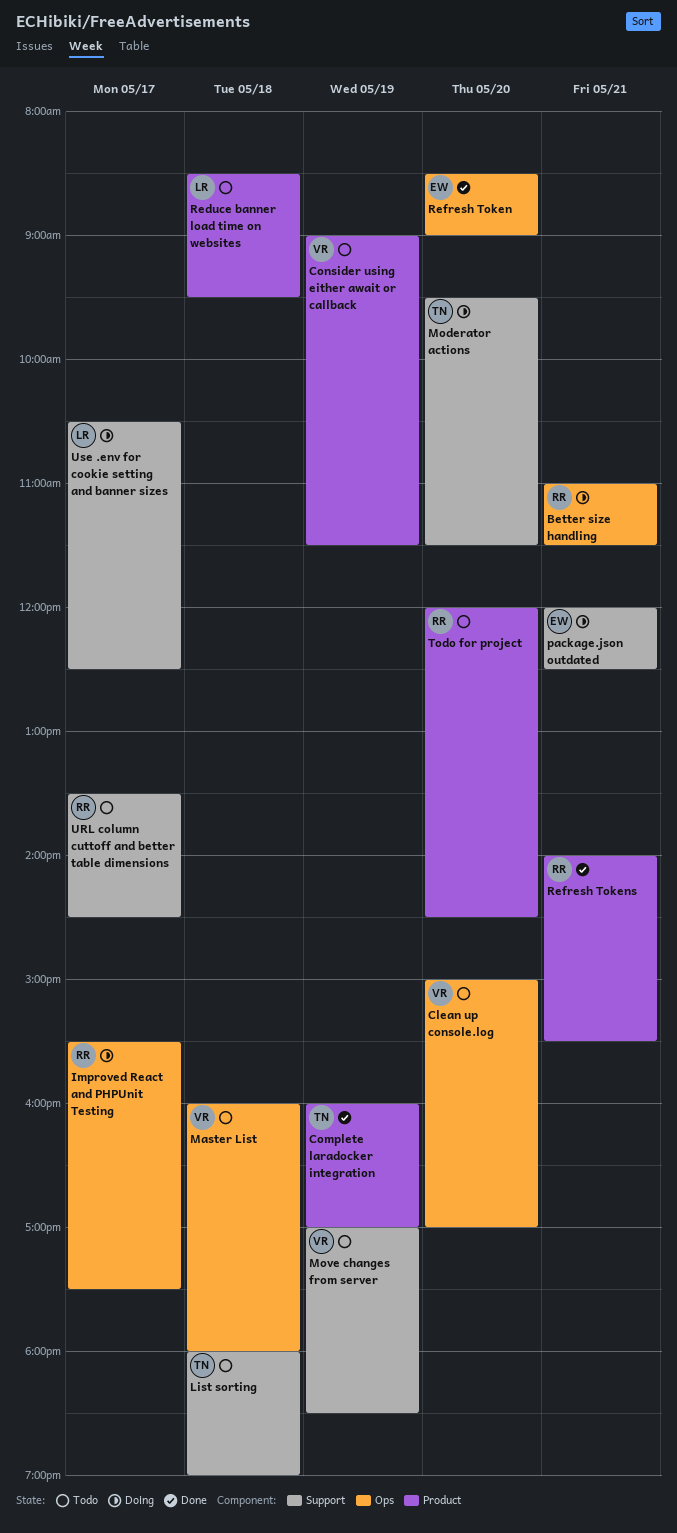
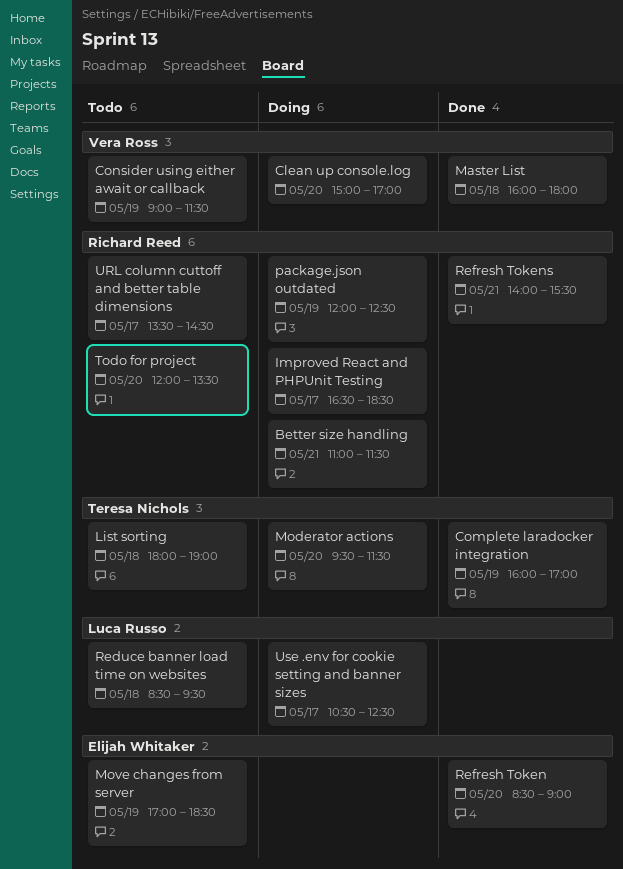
Clean up console.log, status: Todo -> Doing
Improved React and PHPUnit Testing, begins: 15:30 -> 16:30
Improved React and PHPUnit Testing, ends: 17:30 -> 18:30
Master List, status: Todo -> Done
Move changes from server, owner: Vera Ross -> Elijah Whitaker
package.json outdated, owner: Elijah Whitaker -> Richard Reed
package.json outdated, day: May 21 -> May 19
Todo for project, ends: 14:30 -> 13:30

